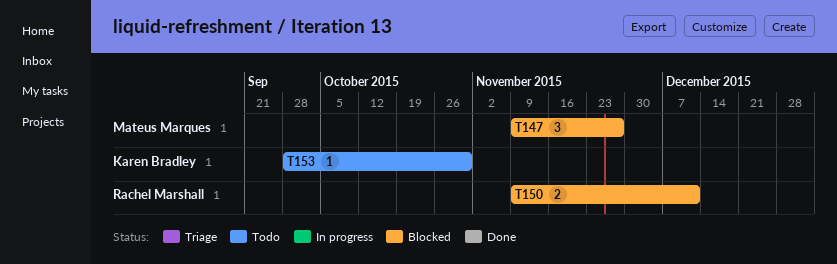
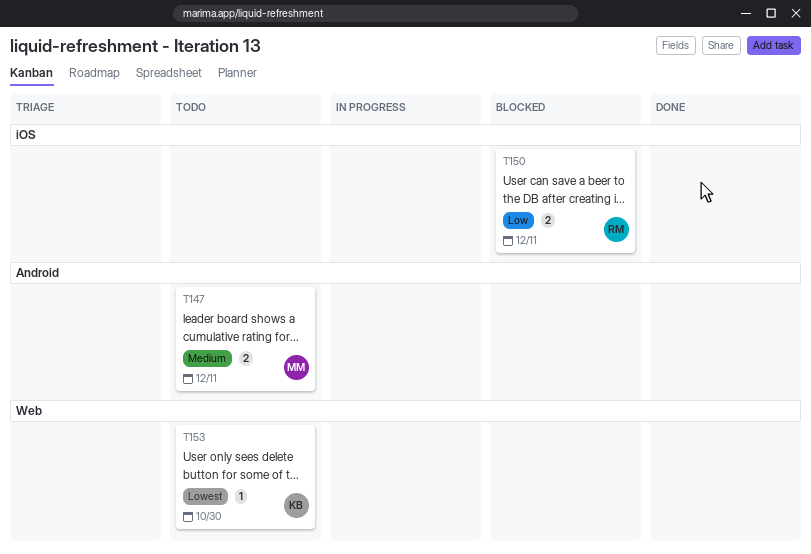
T147, status: Blocked -> Todo
T147, estimate: 3 -> 2
T147, due: Nov 27 -> Dec 11

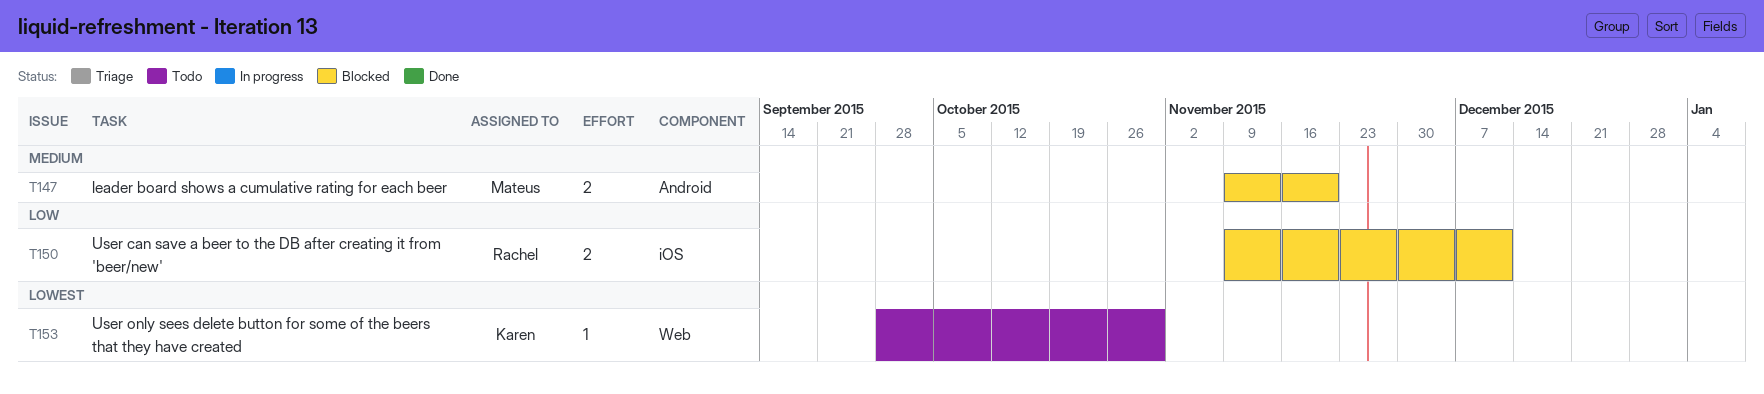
T147, status: Todo -> Blocked
T147, due: Dec 11 -> Nov 20

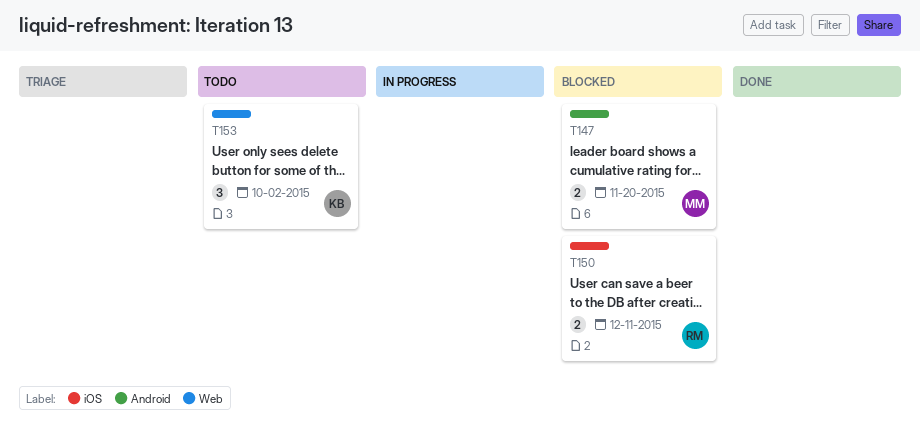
T153, estimate: 1 -> 3
T153, due: Oct 30 -> Oct 2

